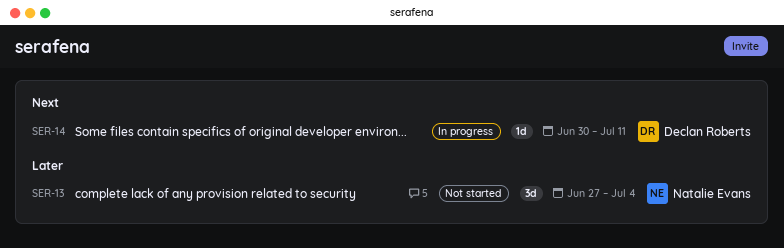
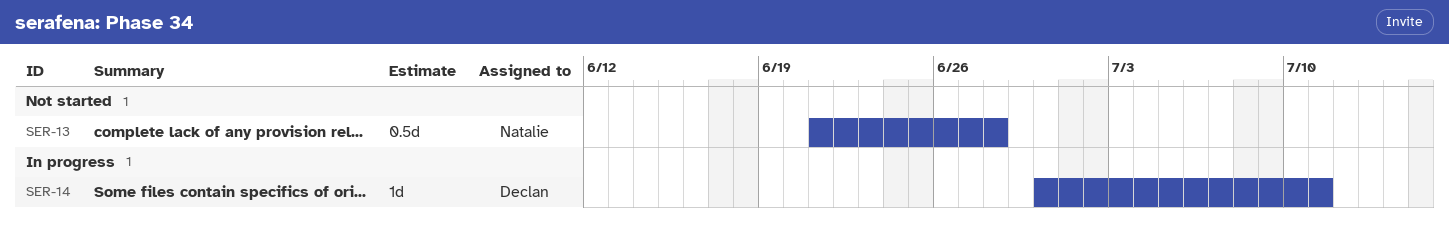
SER-13, estimate: 3d -> 0.5d
SER-13, start: Jun 27 -> Jun 21
SER-13, due: Jul 4 -> Jun 28

